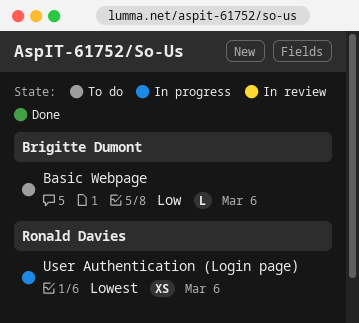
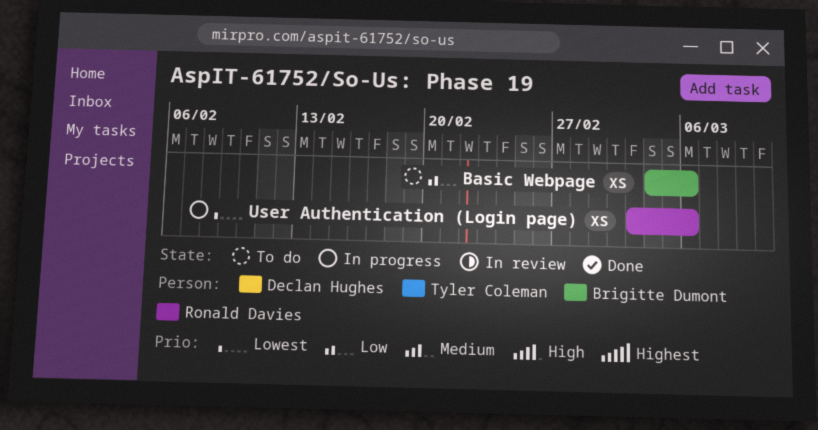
Basic Webpage, estimate: L -> XS

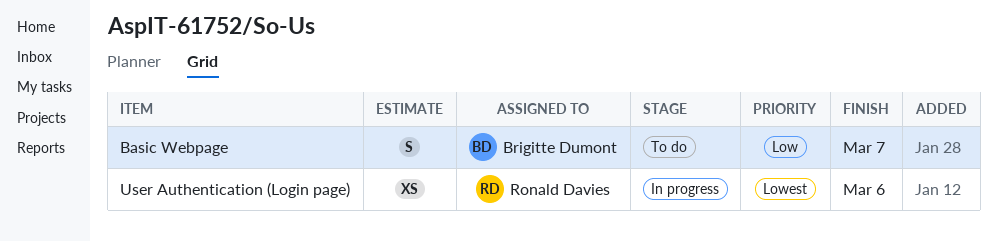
Basic Webpage, estimate: XS -> S
Basic Webpage, due: Mar 6 -> Mar 7

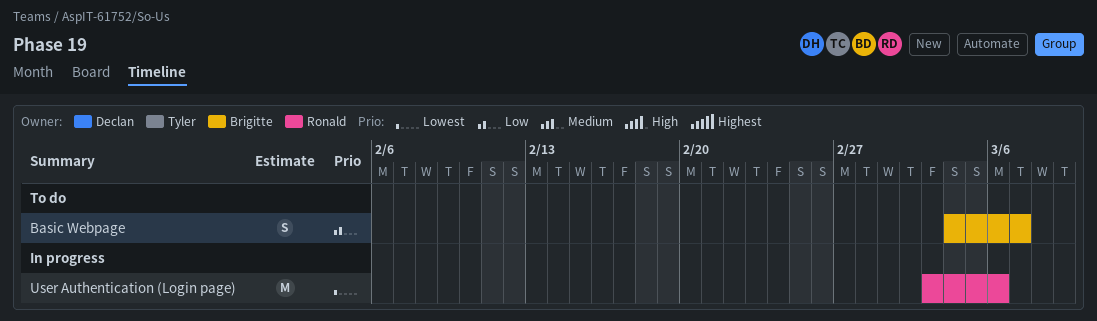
User Authentication (Login page), estimate: XS -> M

